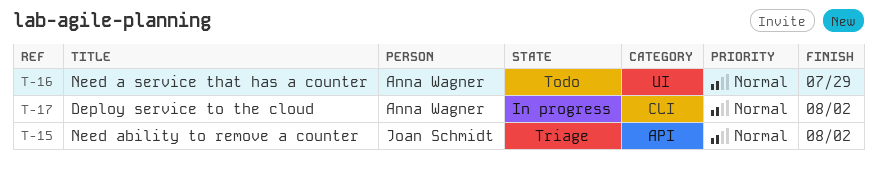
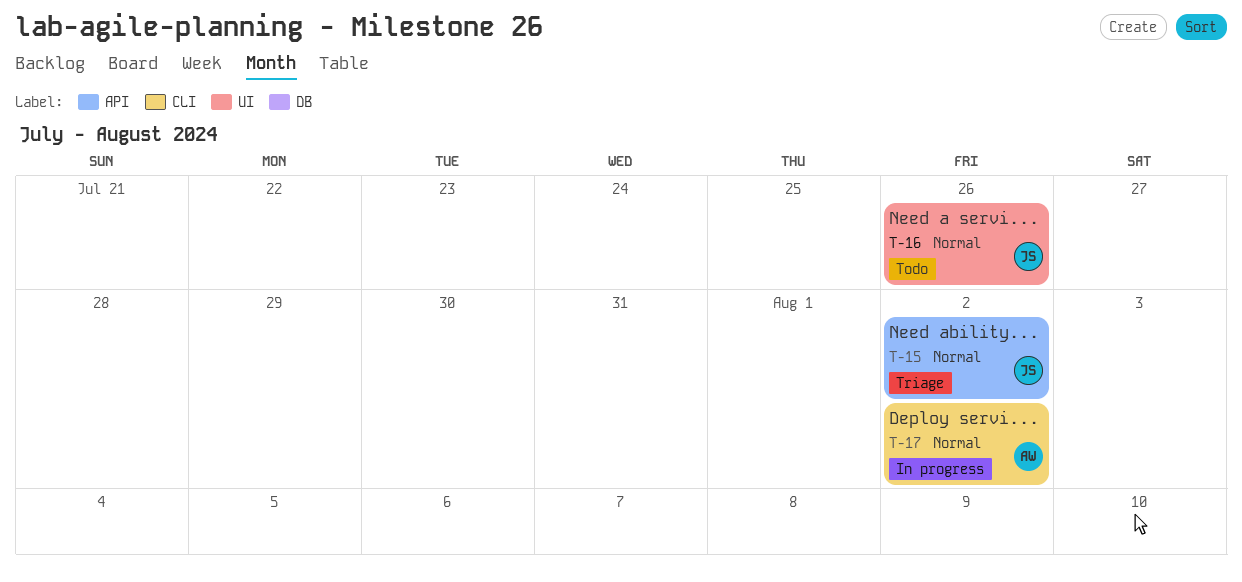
T-16, owner: Anna Wagner -> Joan Schmidt
T-16, due: Jul 29 -> Jul 26

